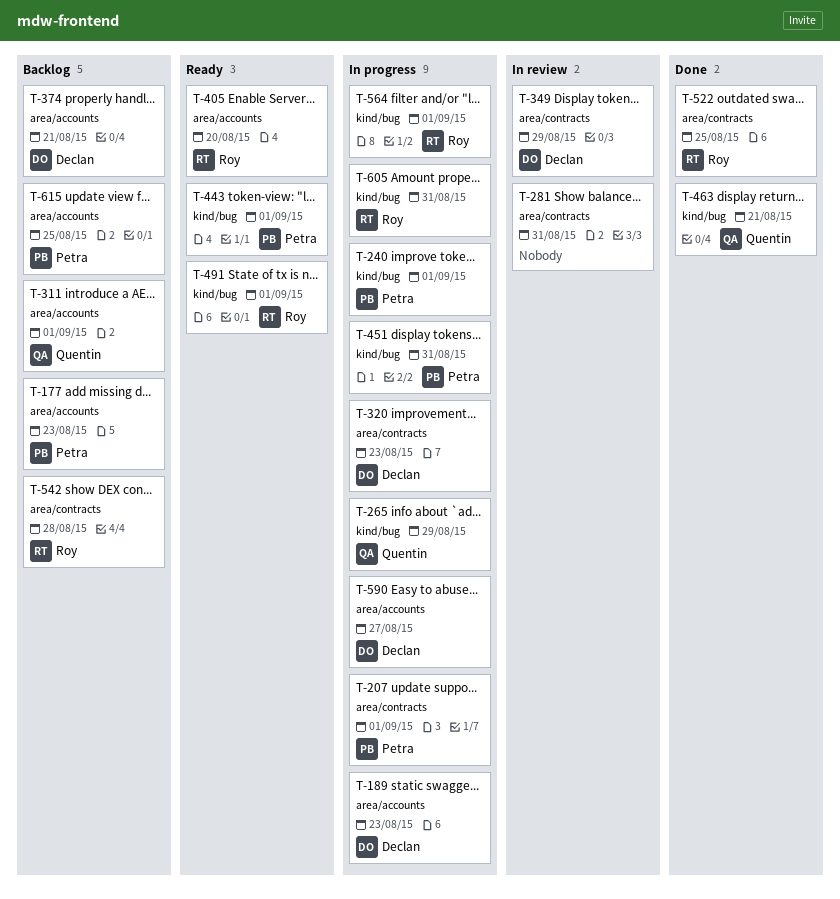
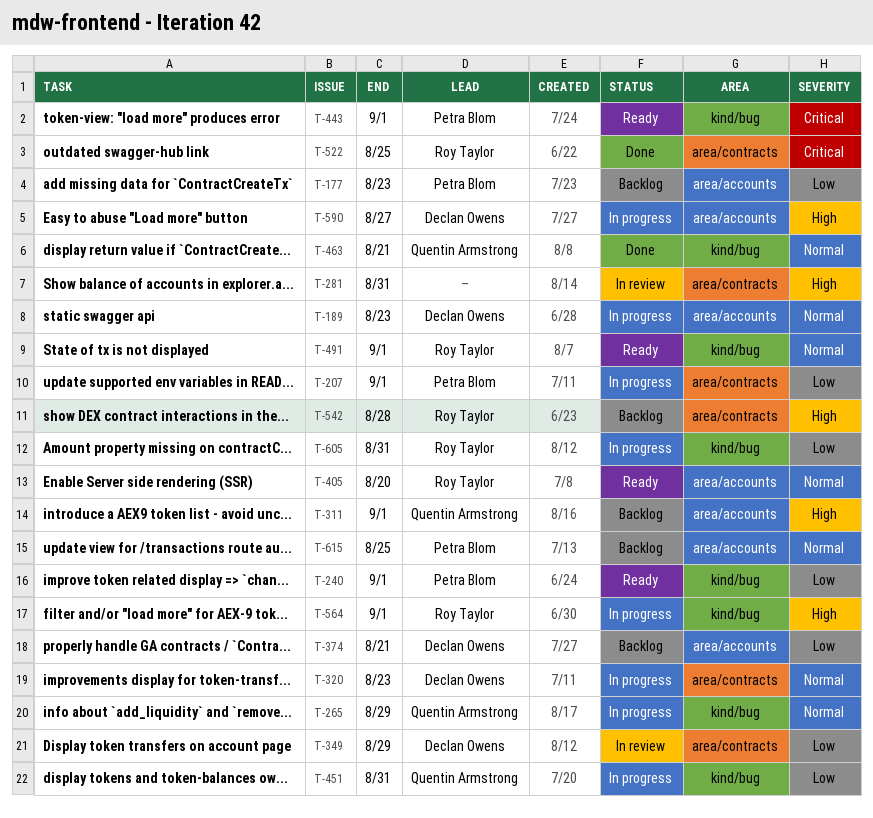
T-240, status: In progress -> Ready
T-451, owner: Petra Blom -> Quentin Armstrong

